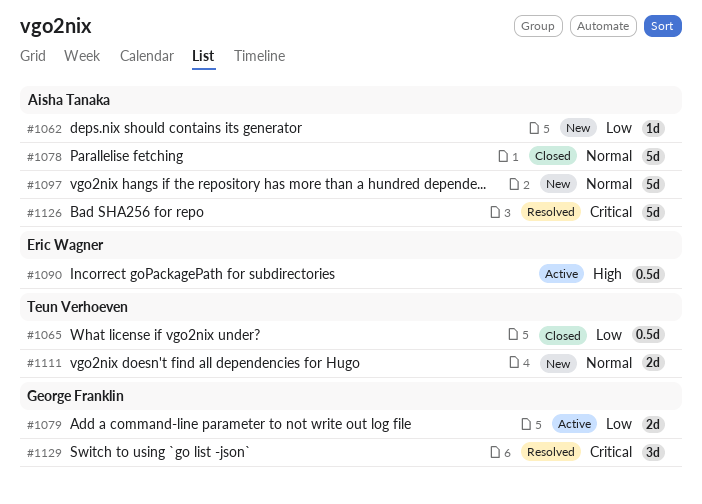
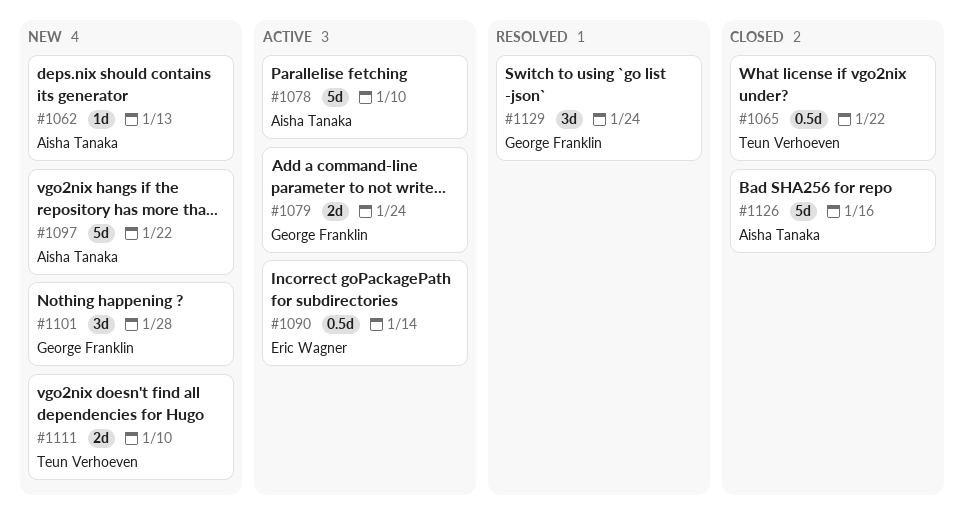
#1078, status: Closed -> Active
#1101: none -> present
#1126, status: Resolved -> Closed

